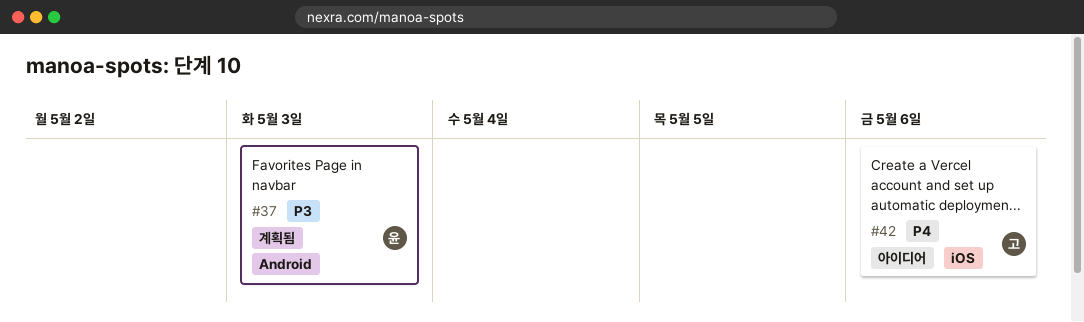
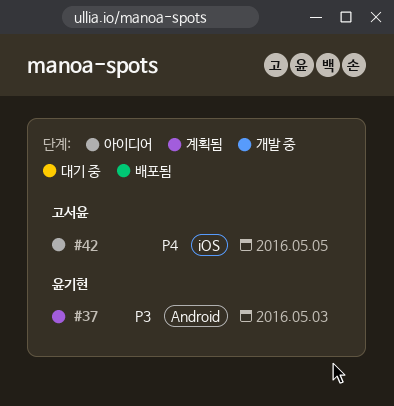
#42, due: May 6 -> May 5

